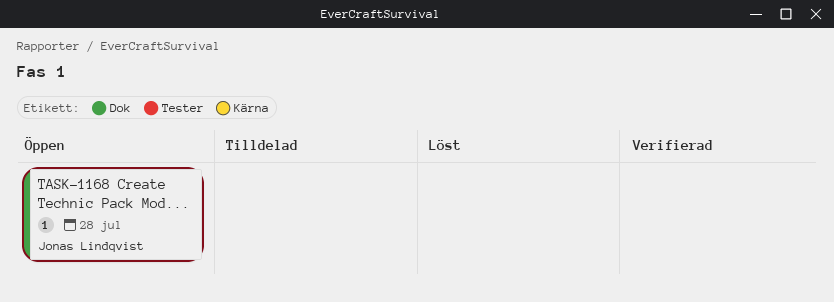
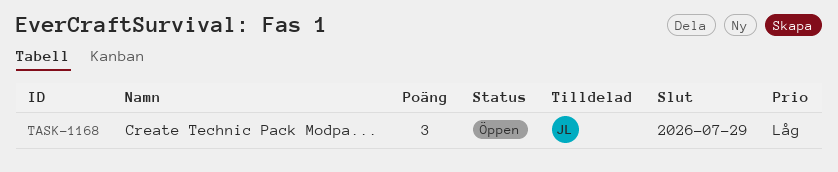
TASK-1168, estimate: 1 -> 3
TASK-1168, due: Jul 28 -> Jul 29

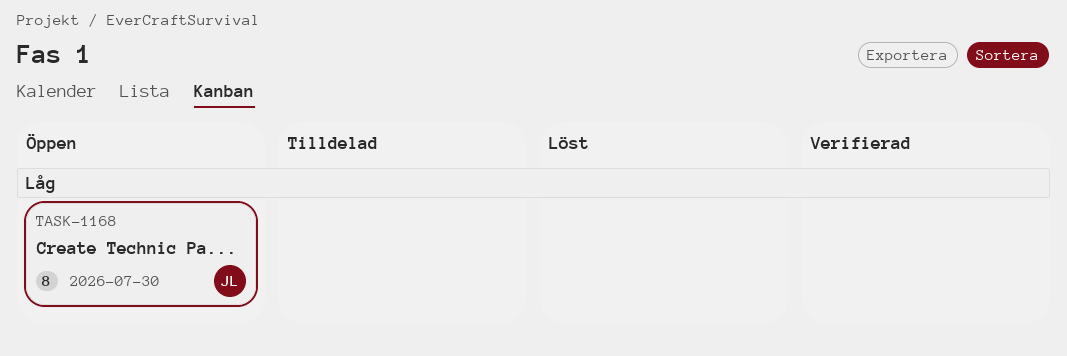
TASK-1168, estimate: 3 -> 8
TASK-1168, due: Jul 29 -> Jul 30

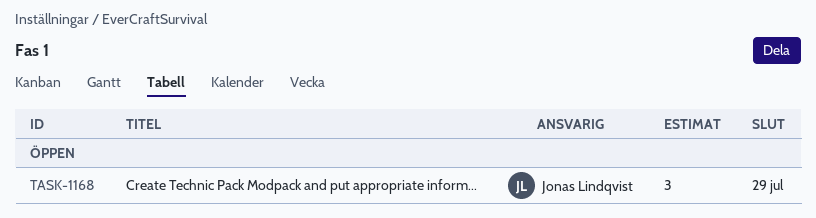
TASK-1168, estimate: 8 -> 3
TASK-1168, due: Jul 30 -> Jul 29

